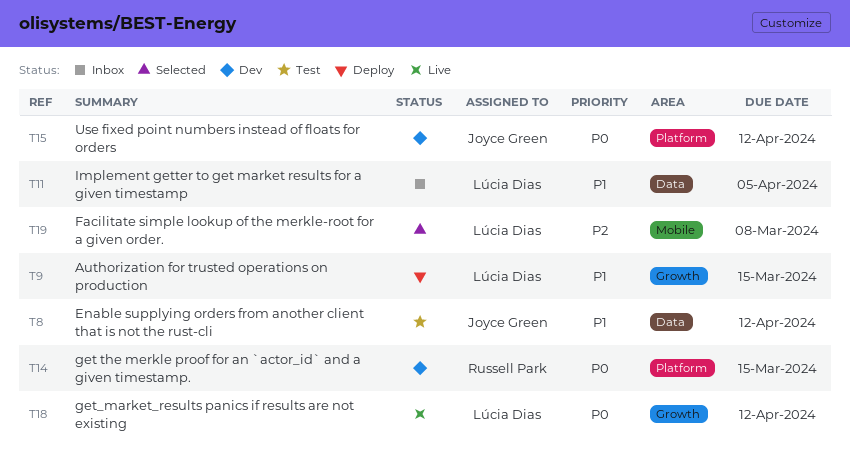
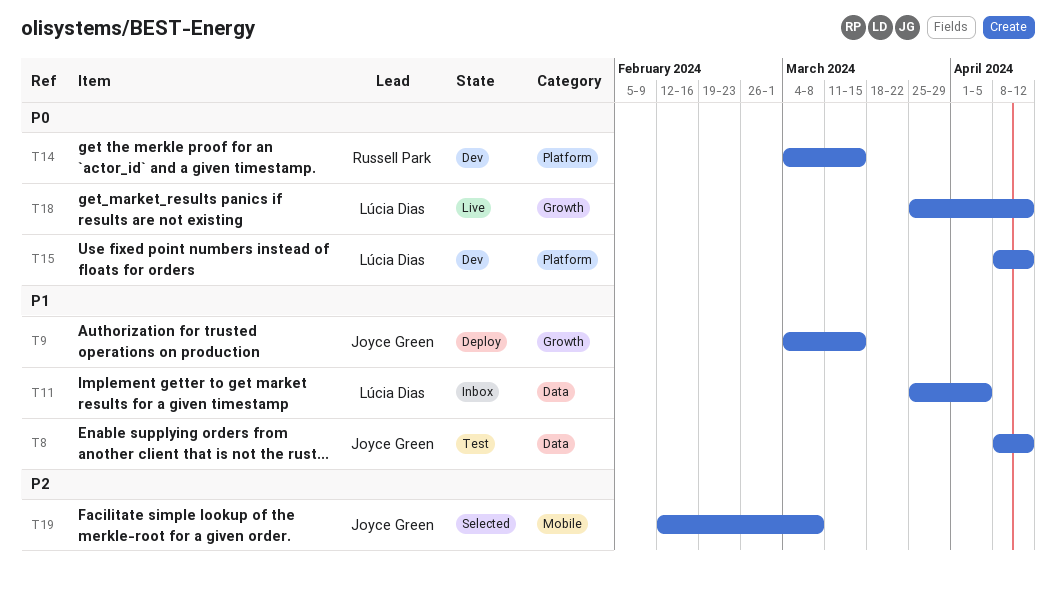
T9, owner: Lúcia Dias -> Joyce Green
T15, owner: Joyce Green -> Lúcia Dias
T19, owner: Lúcia Dias -> Joyce Green

